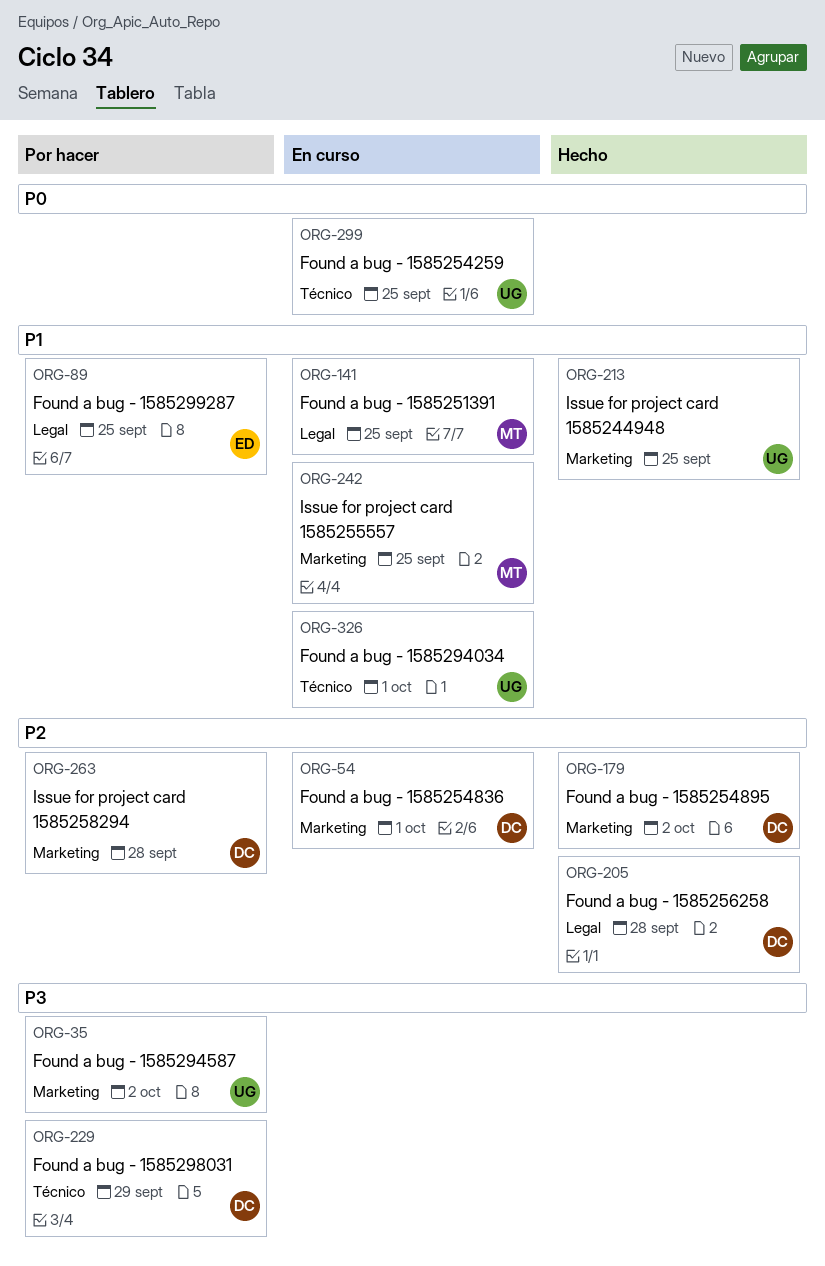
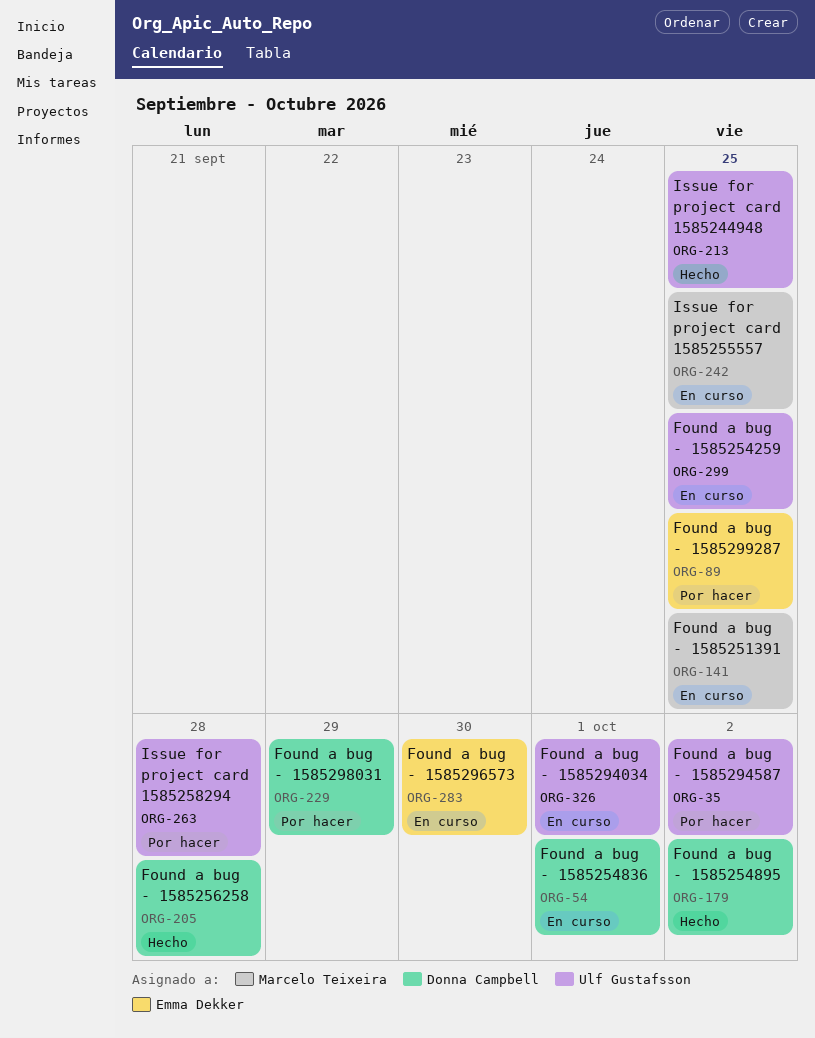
ORG-263, owner: Donna Campbell -> Ulf Gustafsson
ORG-283: none -> present

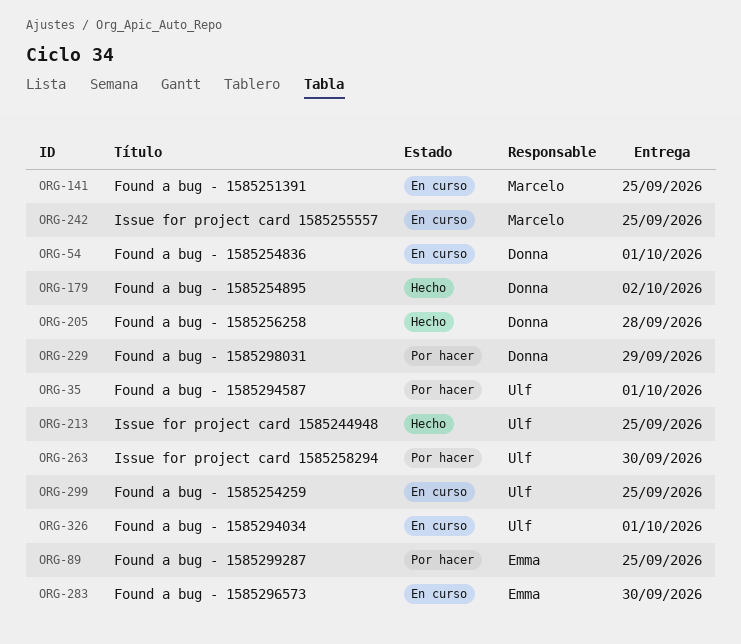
ORG-35, due: Oct 2 -> Oct 1
ORG-263, due: Sep 28 -> Sep 30

